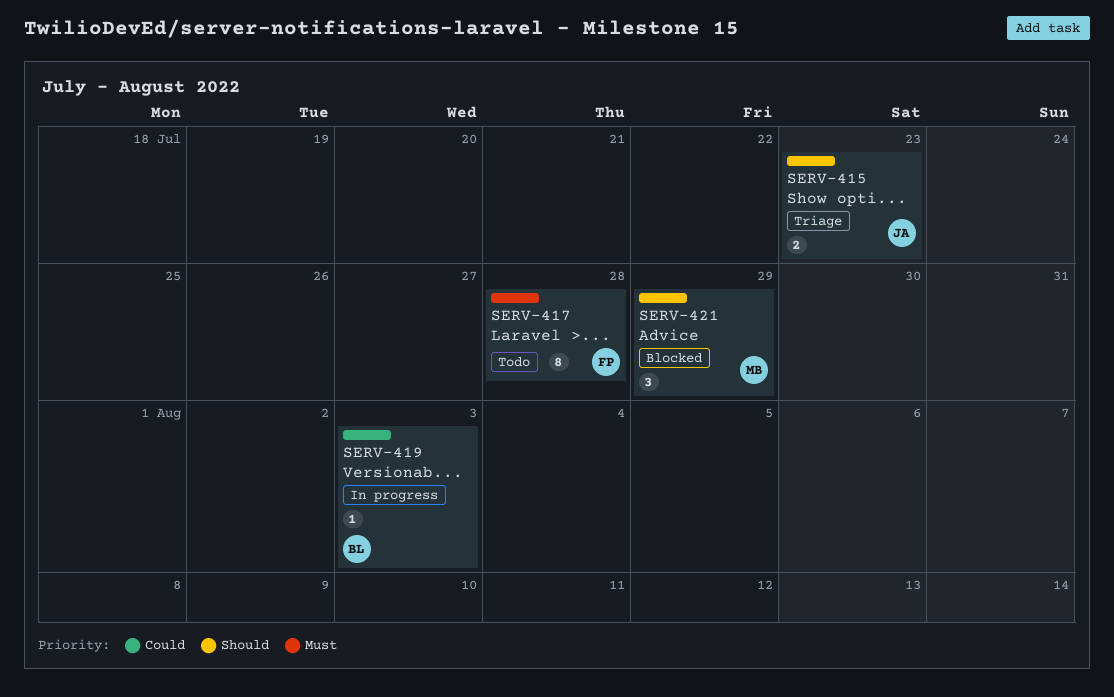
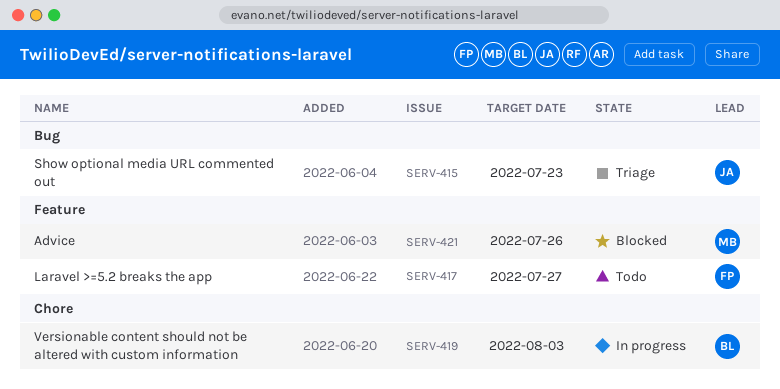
SERV-417, due: Jul 28 -> Jul 27
SERV-421, due: Jul 29 -> Jul 26

